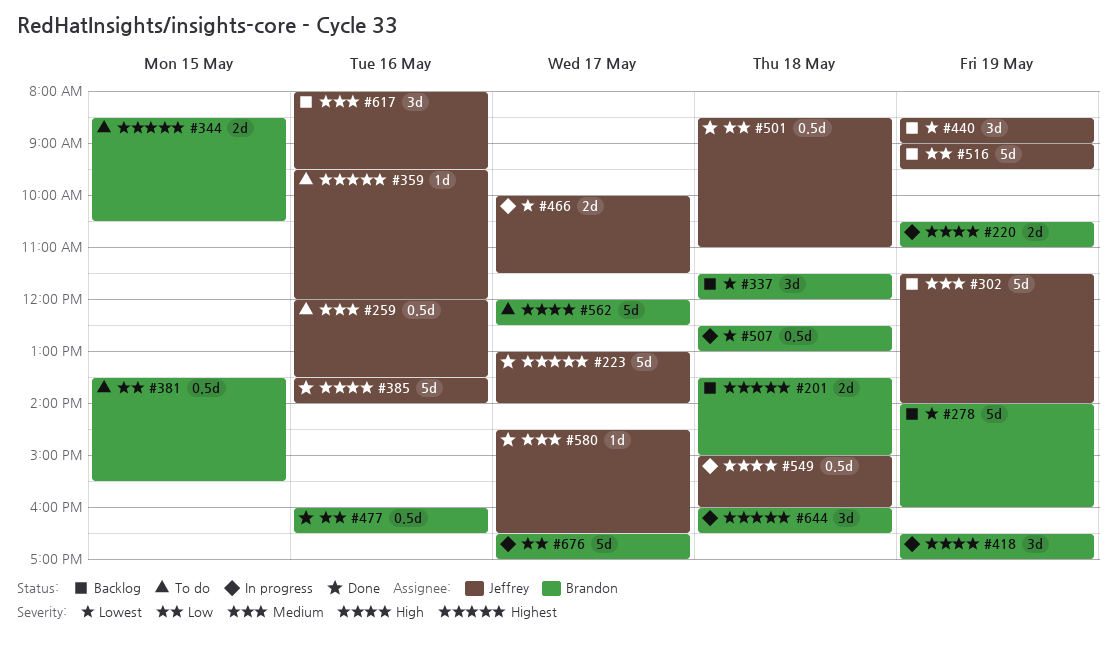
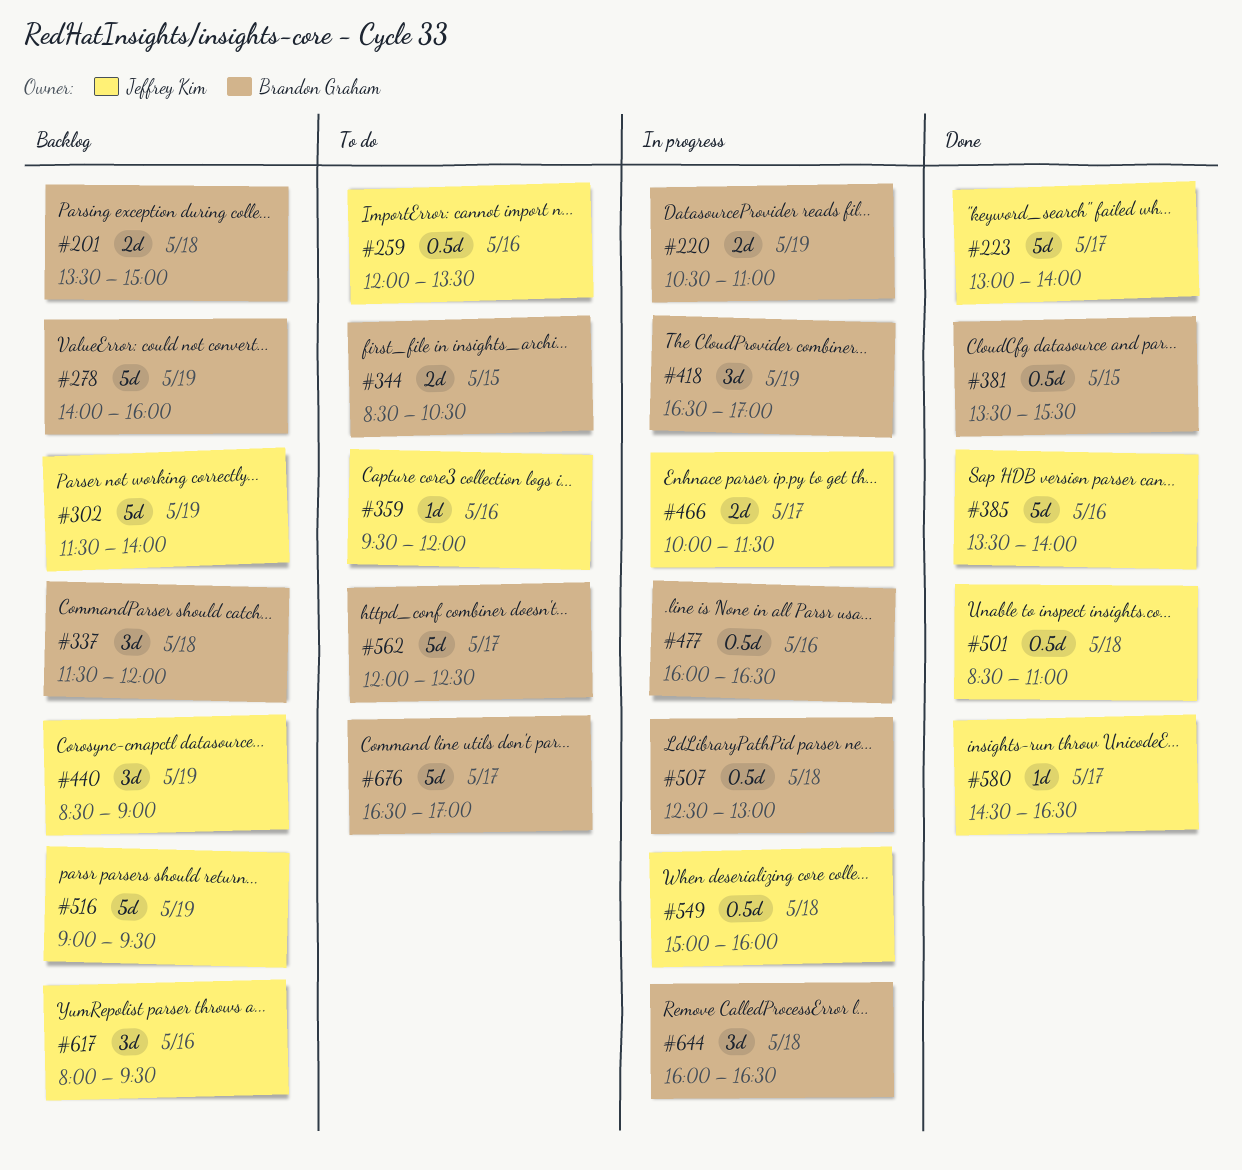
#381, status: To do -> Done
#477, status: Done -> In progress
#676, status: In progress -> To do

